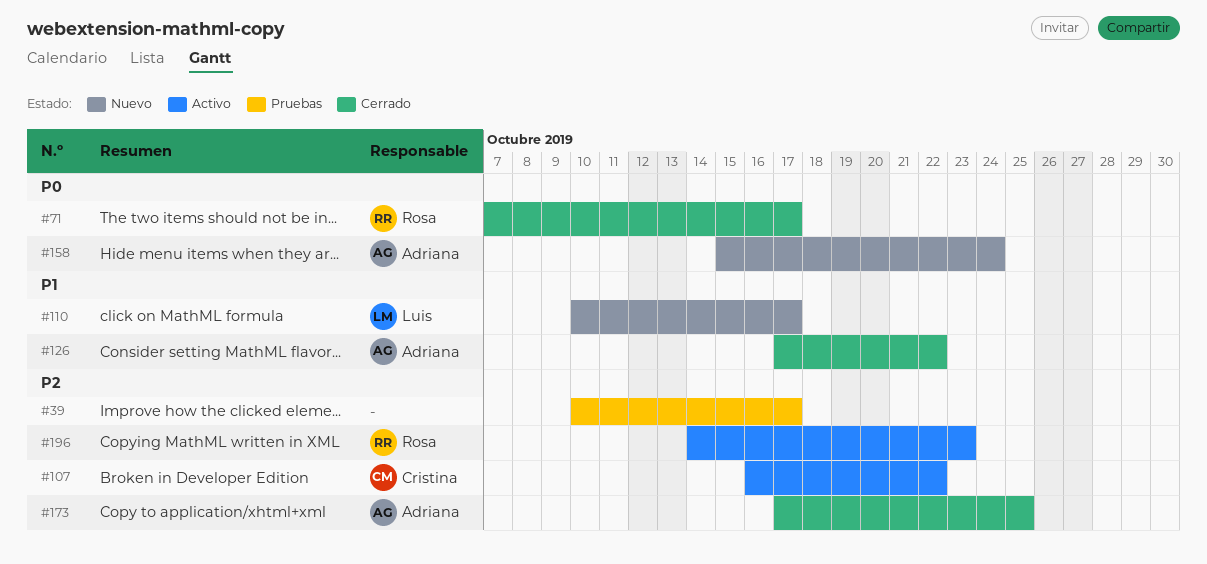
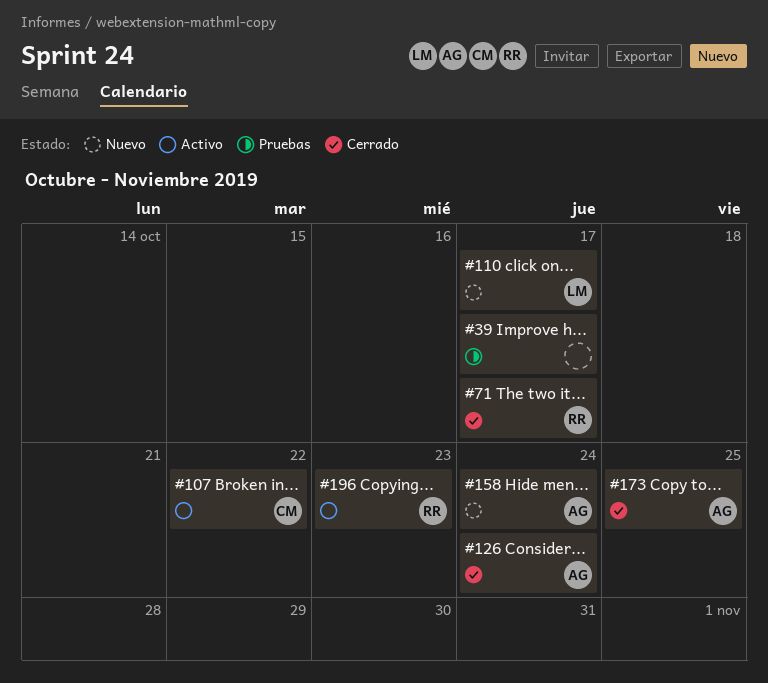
#126, due: Oct 22 -> Oct 24

